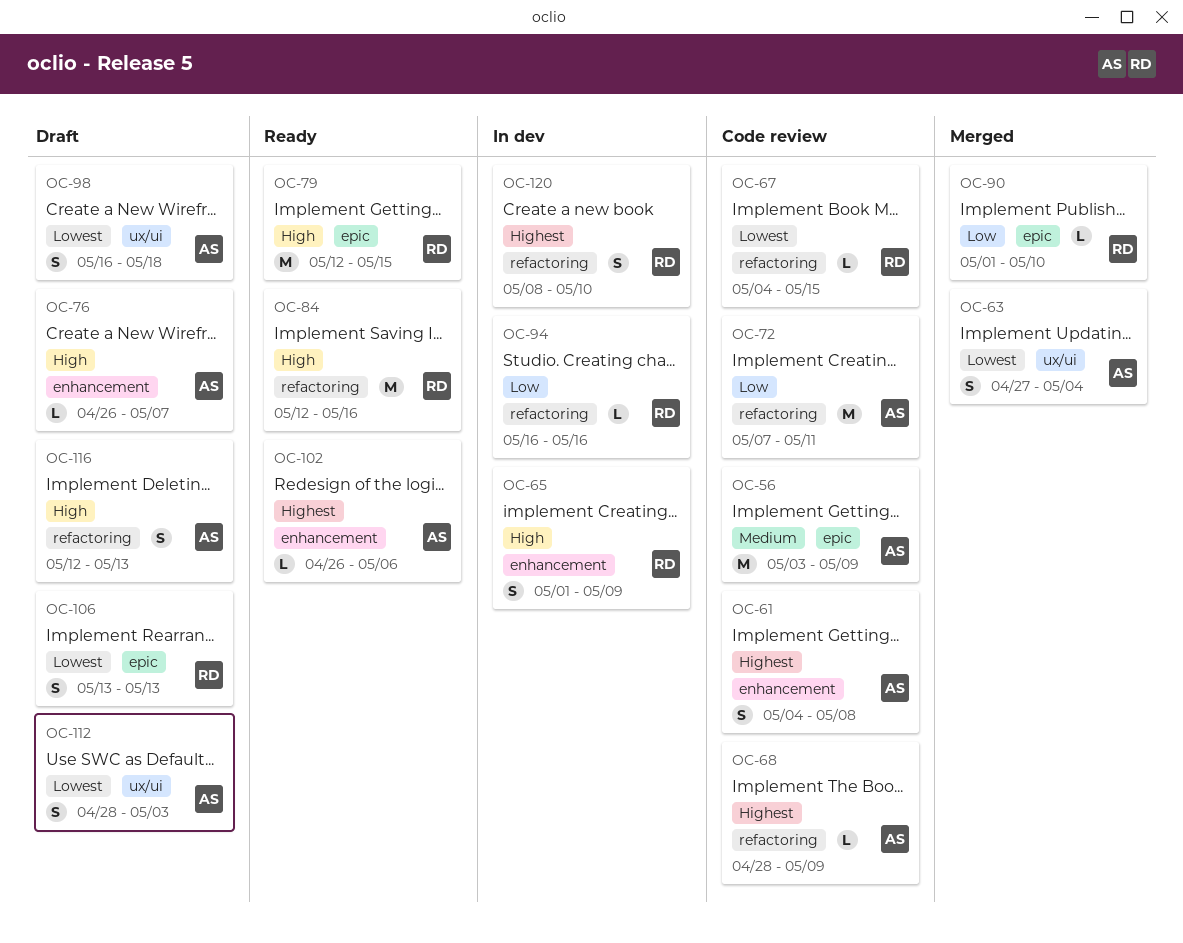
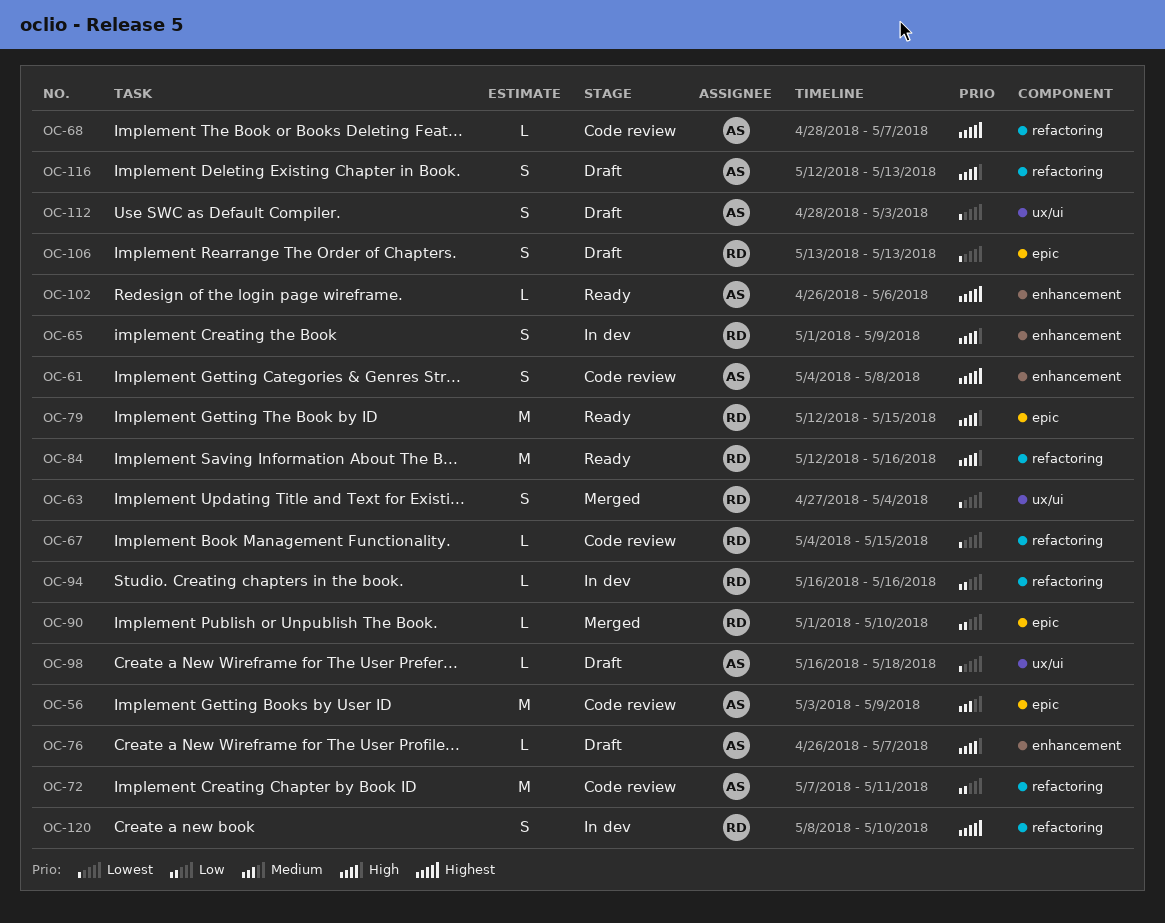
OC-63, owner: AS -> RD
OC-68, due: May 9 -> May 7
OC-98, estimate: S -> L

